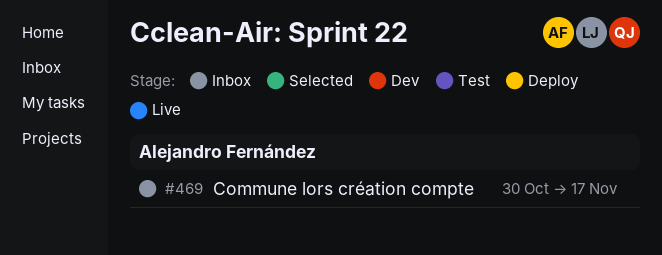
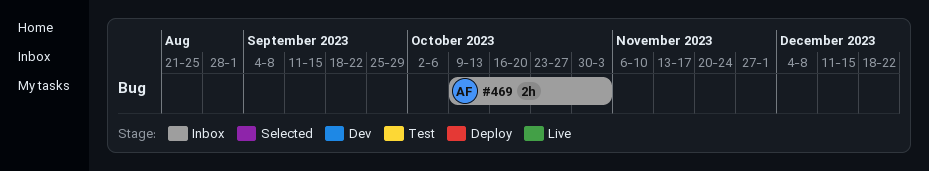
#469, start: Oct 30 -> Oct 9
#469, due: Nov 17 -> Nov 3

